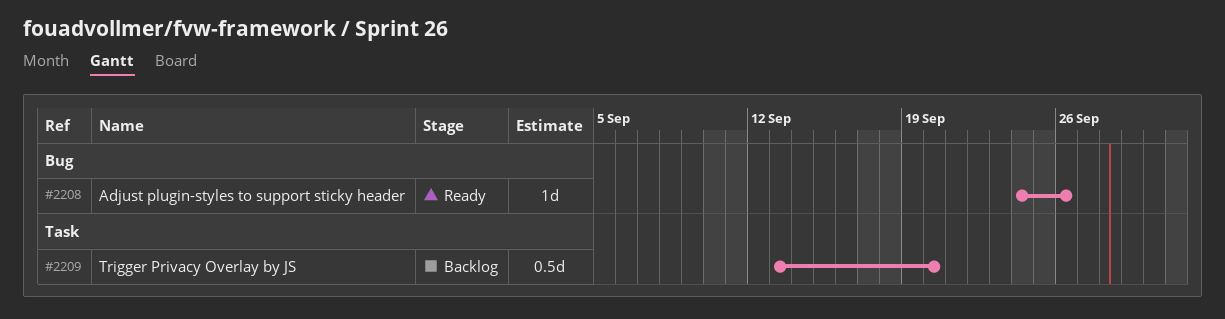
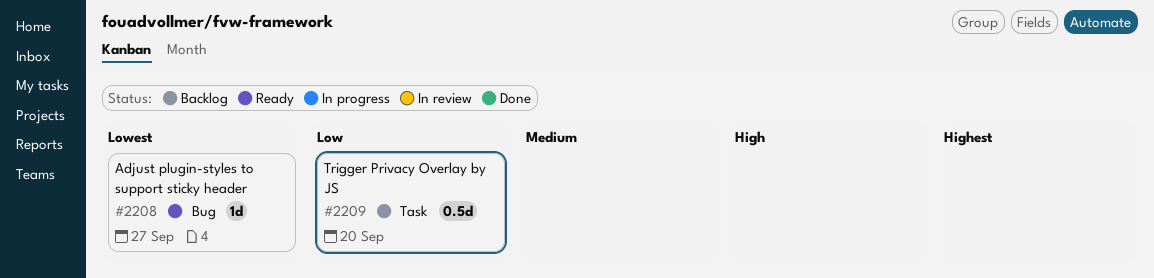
#2208, due: Sep 26 -> Sep 27

